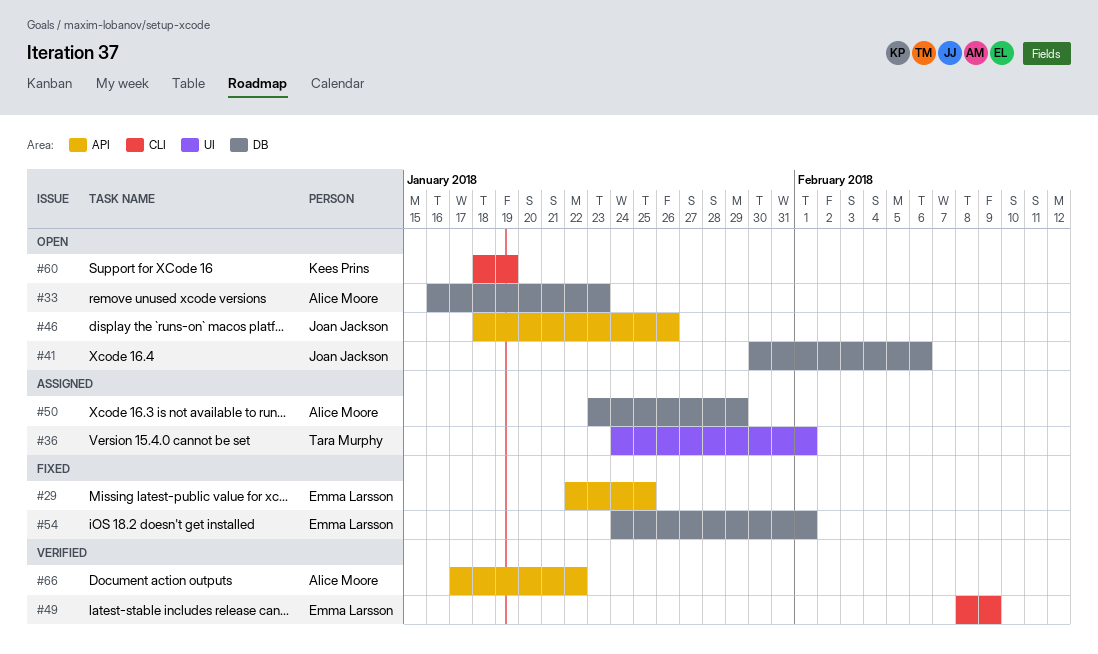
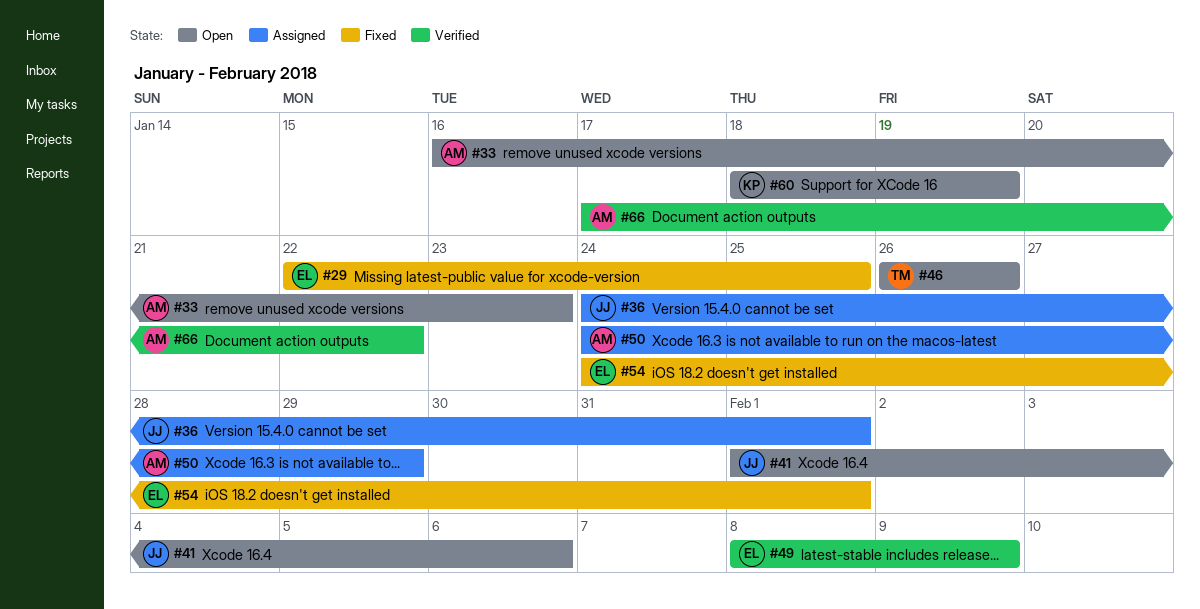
#36, owner: Tara Murphy -> Joan Jackson
#41, start: Jan 30 -> Feb 1
#46, owner: Joan Jackson -> Tara Murphy
#46, start: Jan 18 -> Jan 26
#50, start: Jan 23 -> Jan 24

